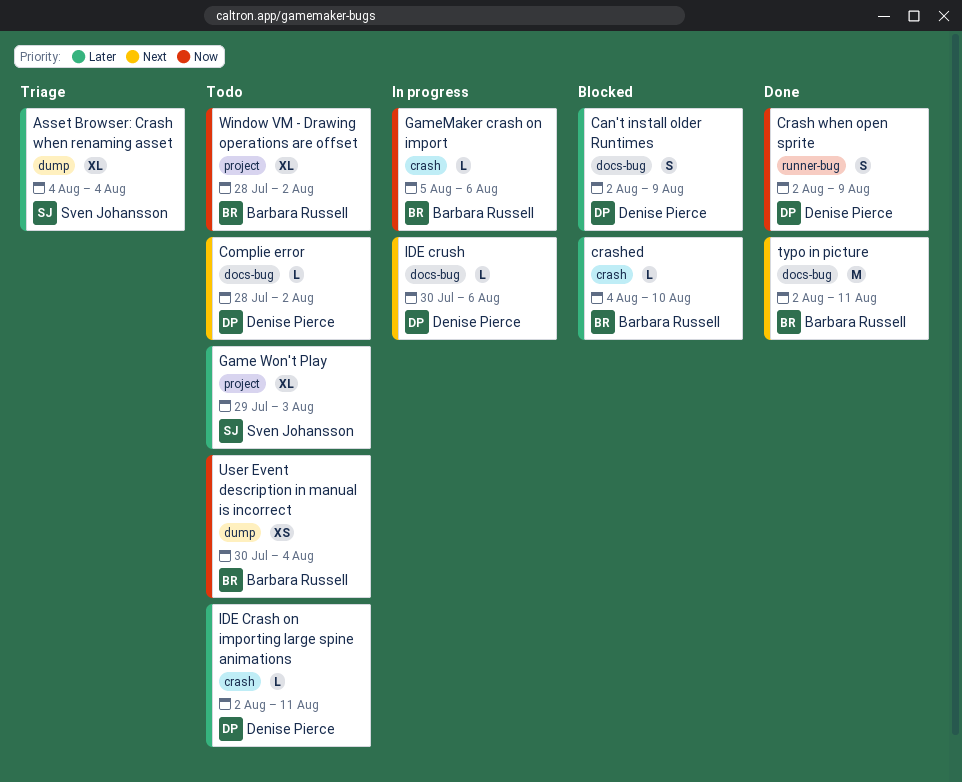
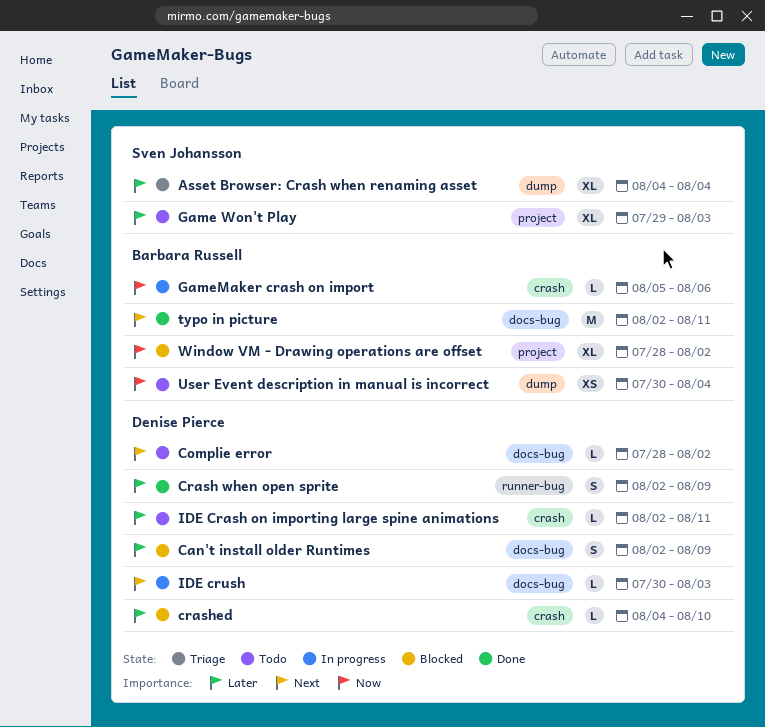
Crash when open sprite, priority: Now -> Later
crashed, owner: Barbara Russell -> Denise Pierce
IDE crush, due: Aug 6 -> Aug 3
Window VM - Drawing operations are offset, status: Todo -> Blocked

